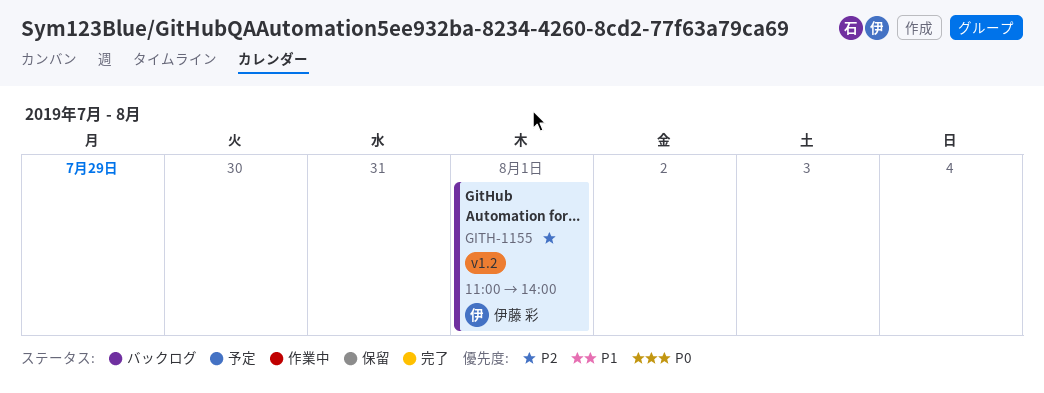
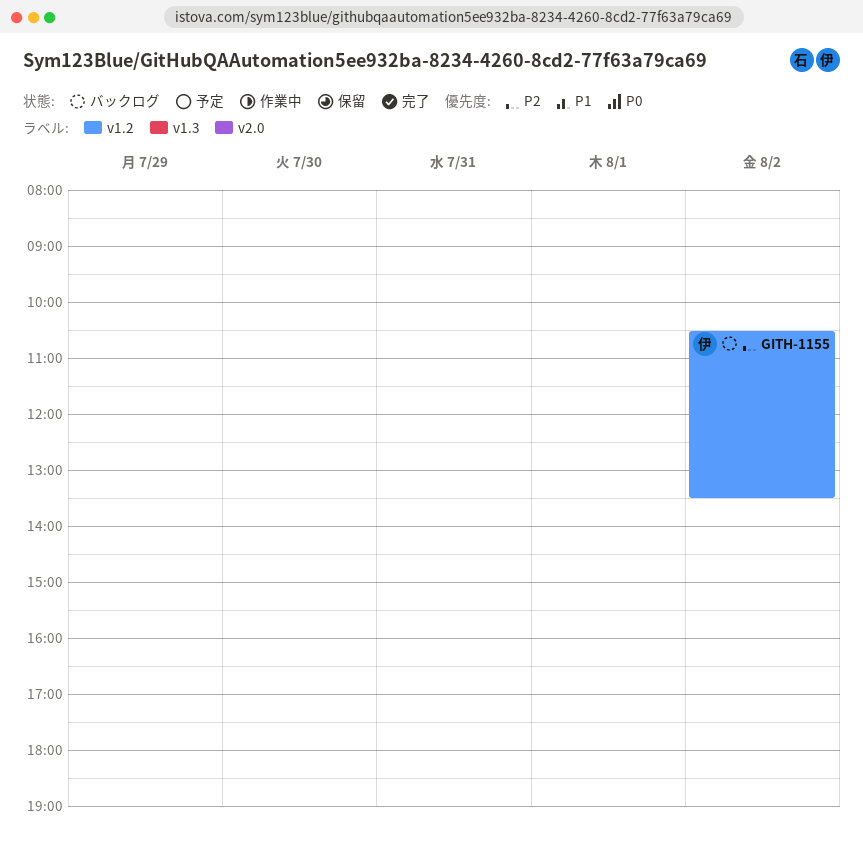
GITH-1155, day: Aug 1 -> Aug 2
GITH-1155, begins: 11:00 -> 10:30
GITH-1155, ends: 14:00 -> 13:30

